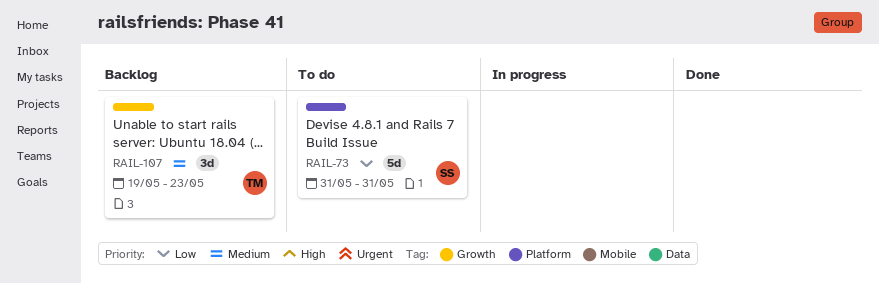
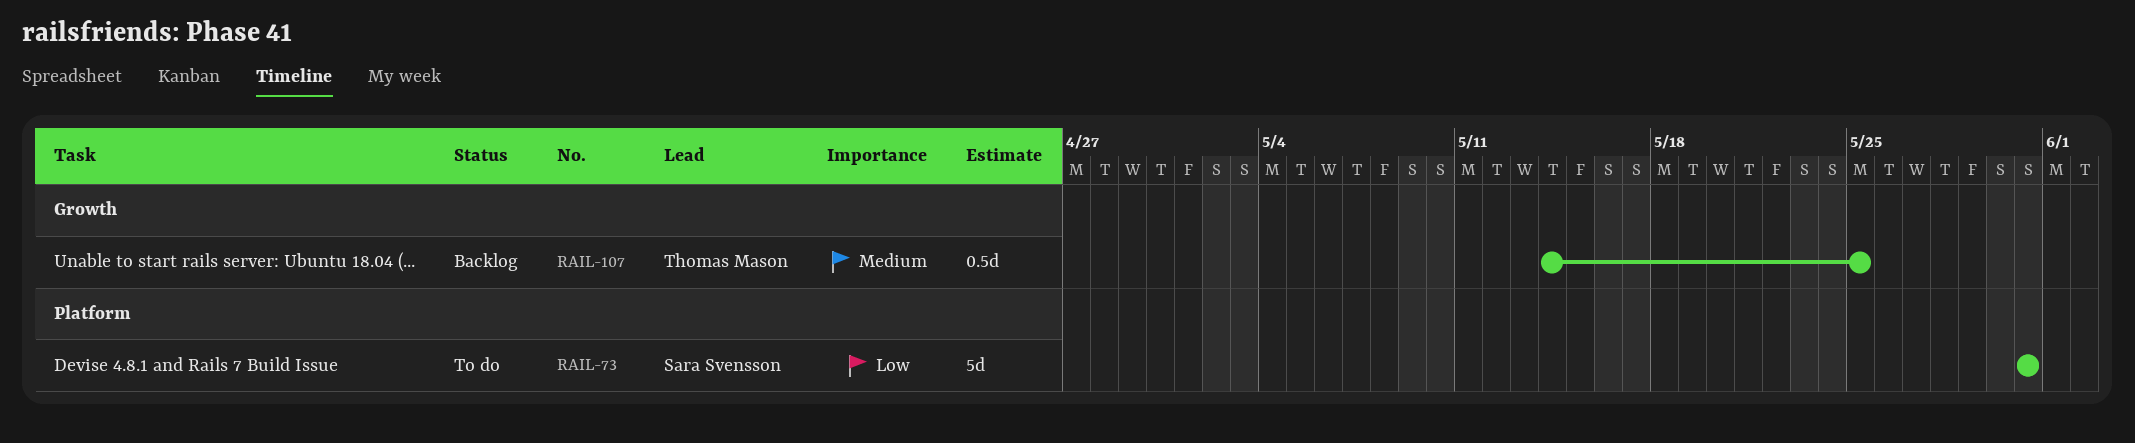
RAIL-107, estimate: 3d -> 0.5d
RAIL-107, start: May 19 -> May 14
RAIL-107, due: May 23 -> May 25

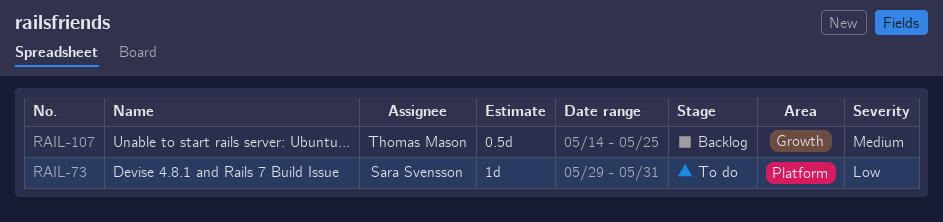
RAIL-73, estimate: 5d -> 1d
RAIL-73, start: May 31 -> May 29

